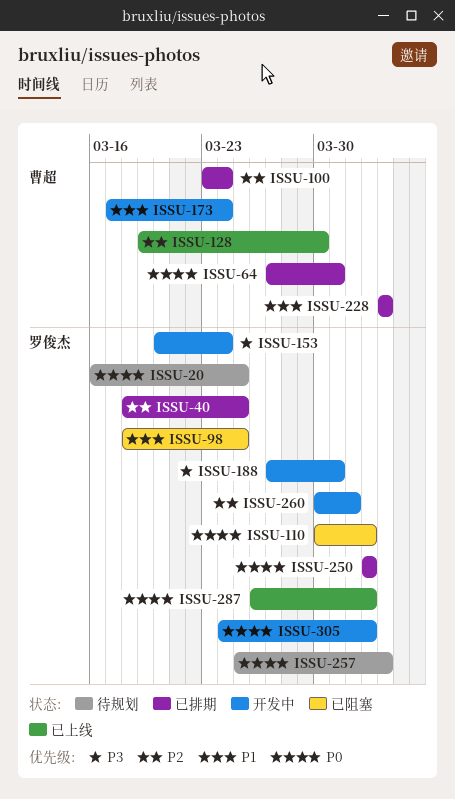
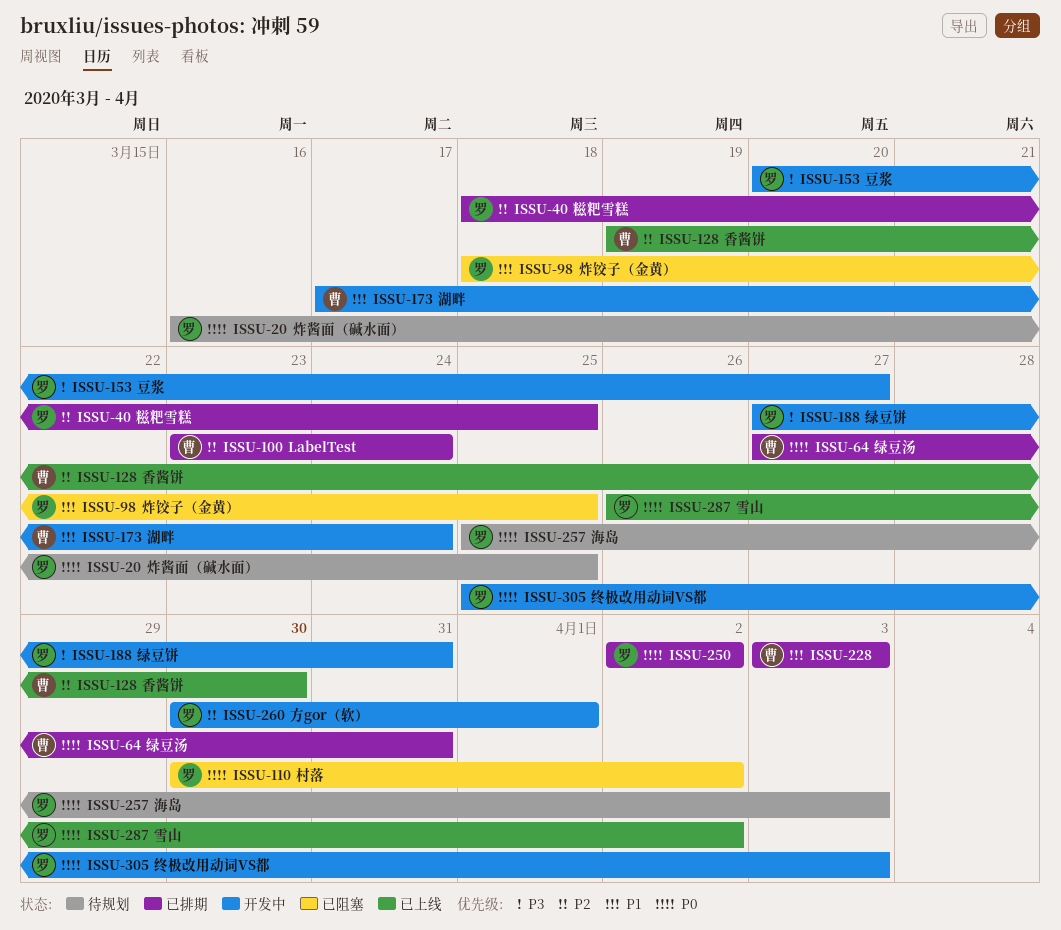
ISSU-153, due: Mar 24 -> Mar 27
ISSU-305, start: Mar 24 -> Mar 25
ISSU-305, due: Apr 2 -> Apr 3

